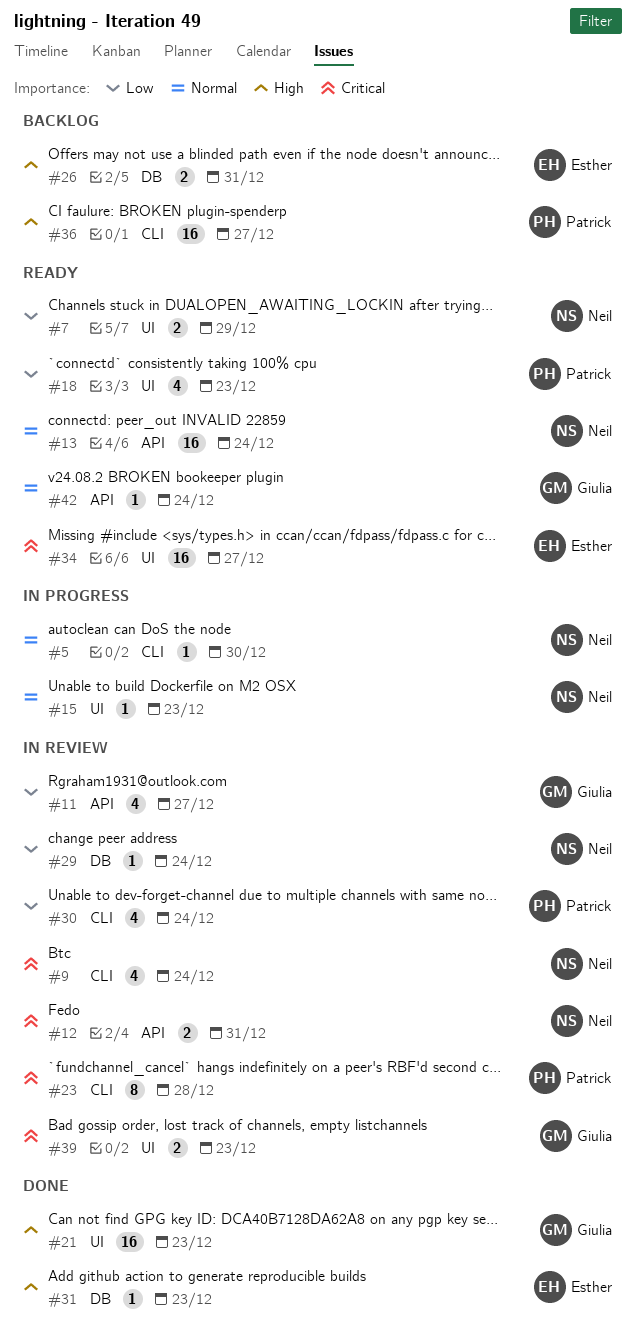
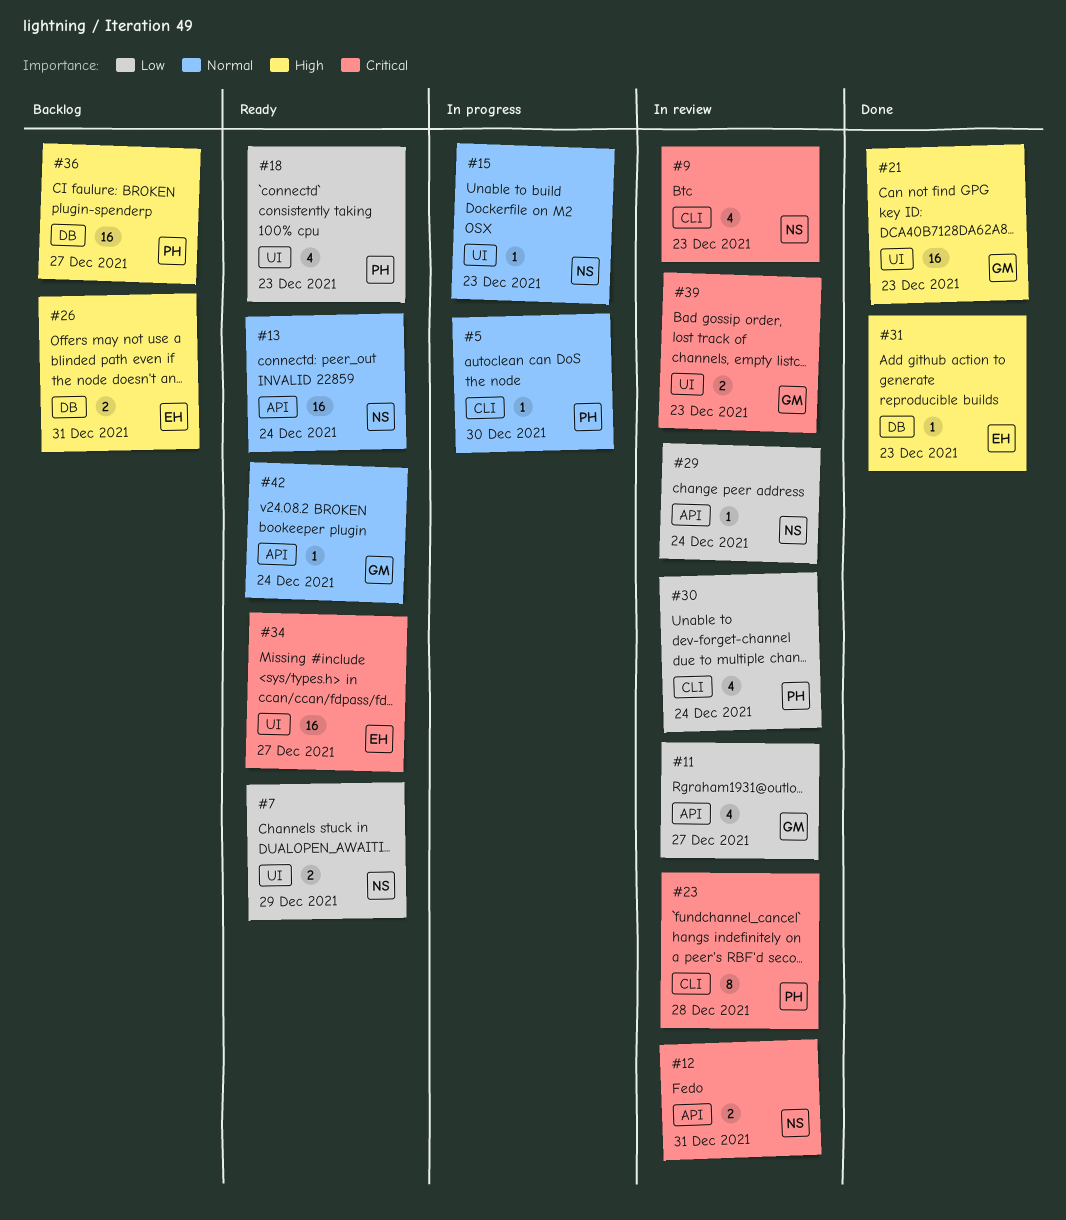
#5, owner: Neil -> Patrick
#9, due: Dec 24 -> Dec 23
#29, label: DB -> API
#36, label: CLI -> DB

